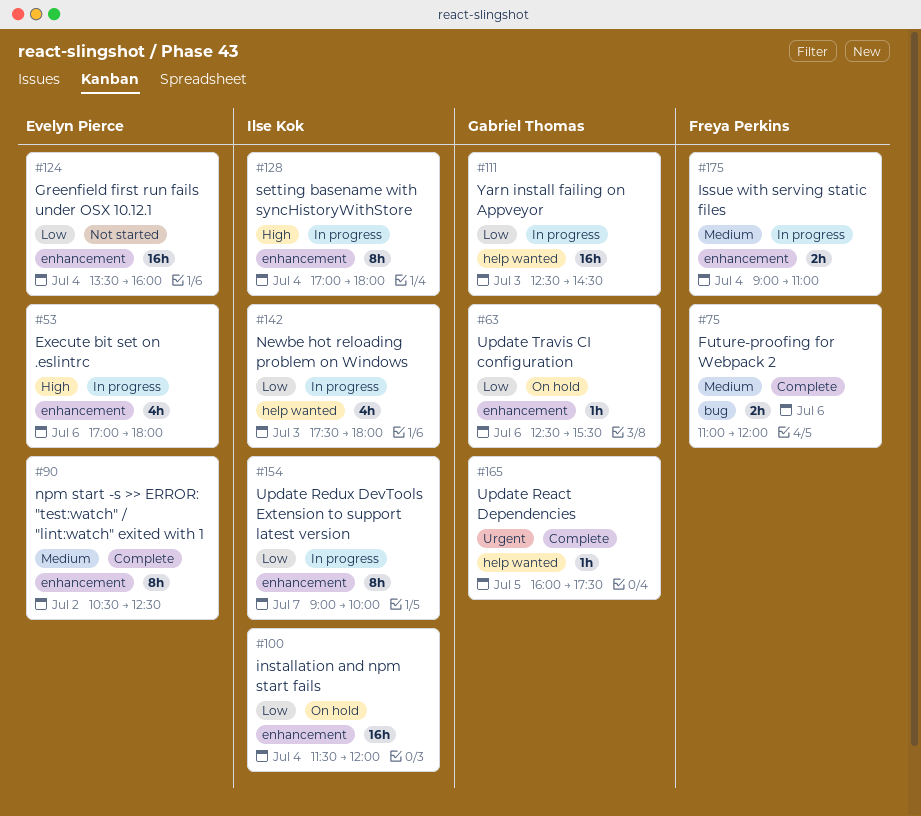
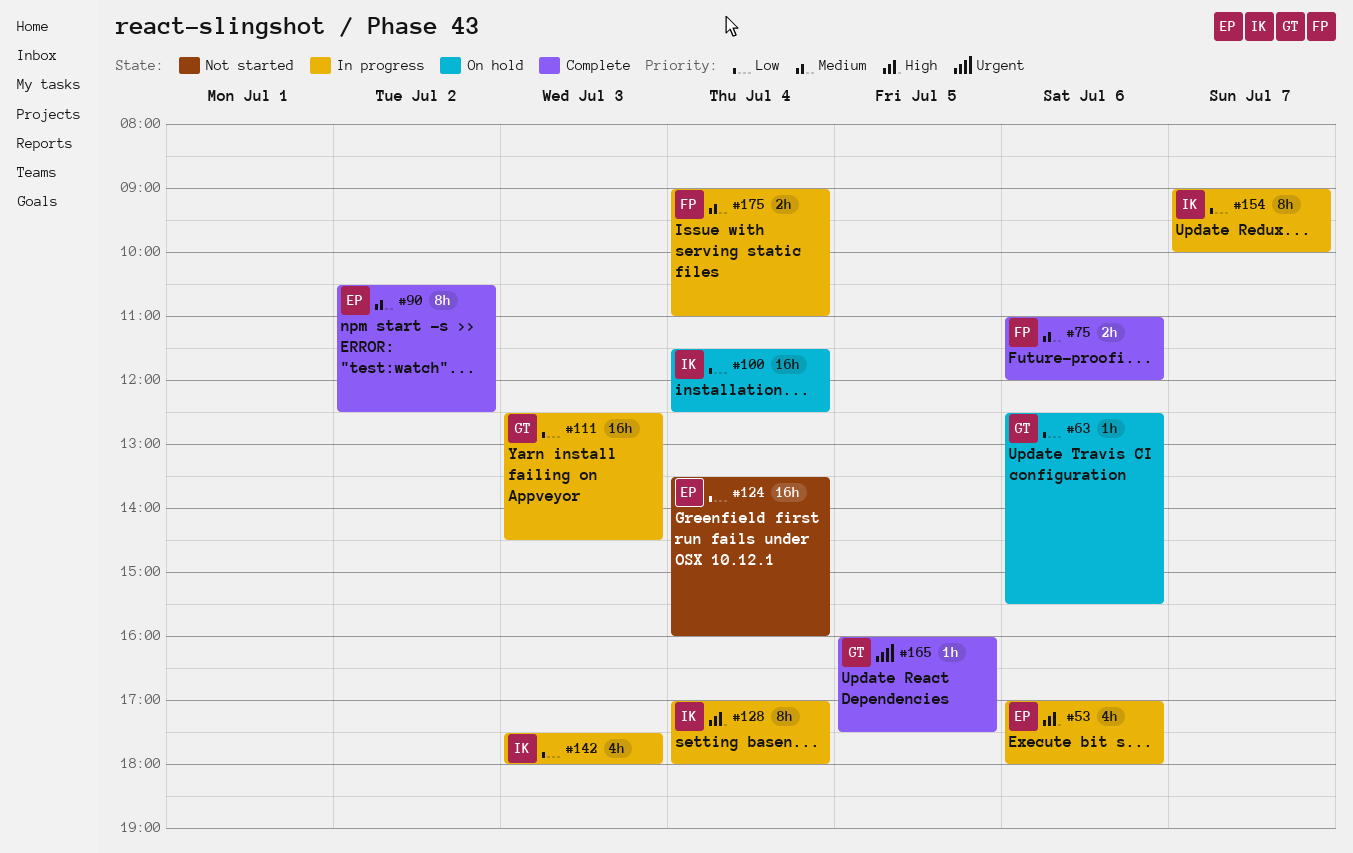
#100, ends: 12:00 -> 12:30

